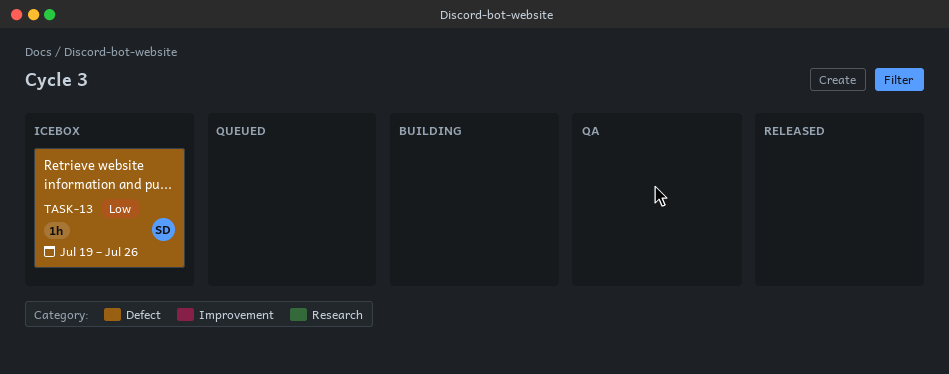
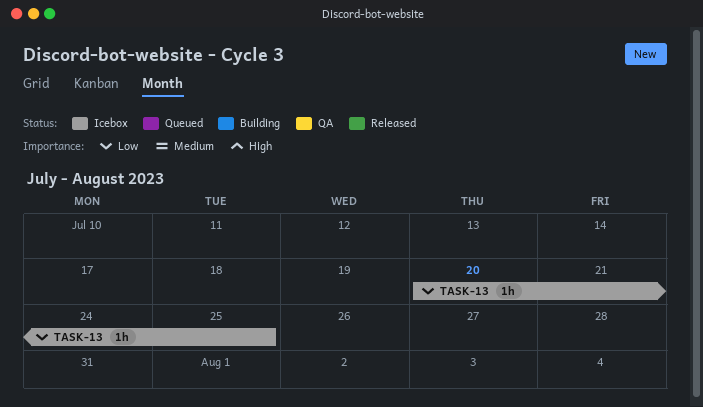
TASK-13, start: Jul 19 -> Jul 20
TASK-13, due: Jul 26 -> Jul 25

